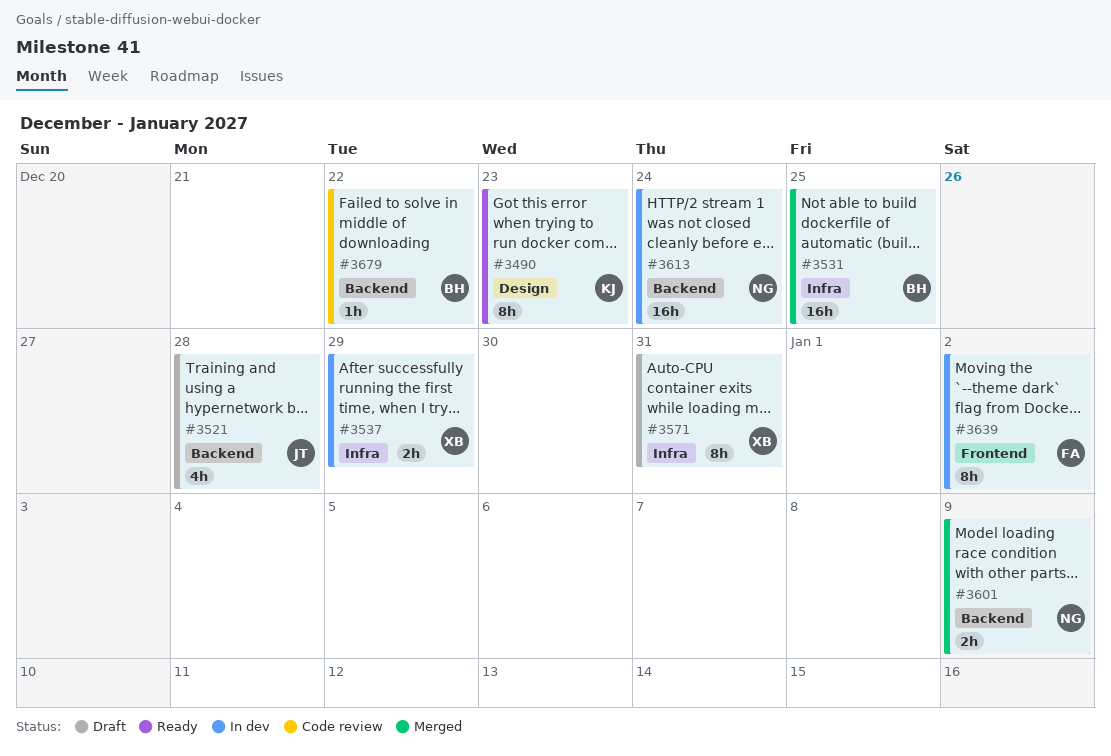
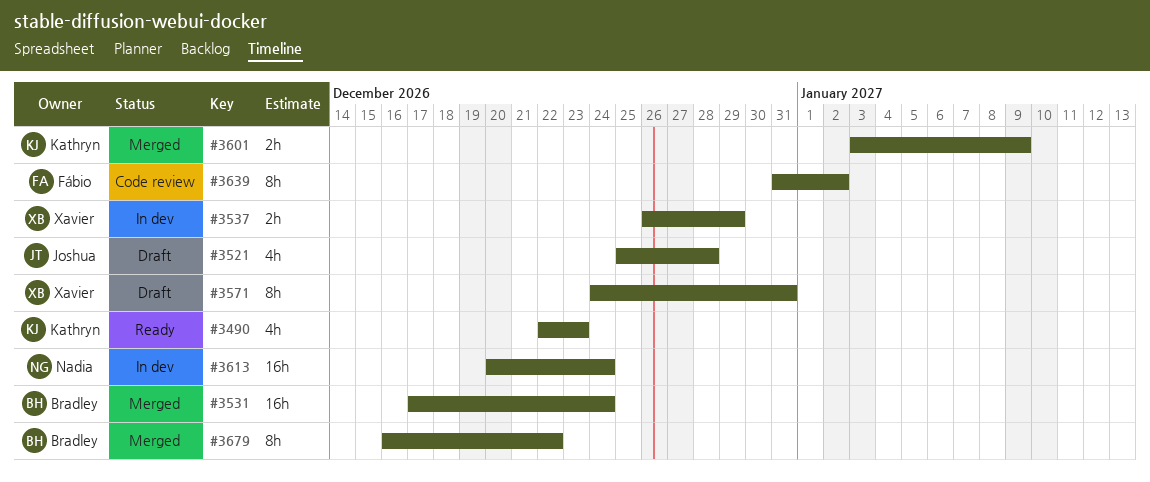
#3490, estimate: 8h -> 4h
#3531, due: Dec 25 -> Dec 24
#3601, owner: Nadia -> Kathryn
#3639, status: In dev -> Code review
#3679, status: Code review -> Merged
#3679, estimate: 1h -> 8h

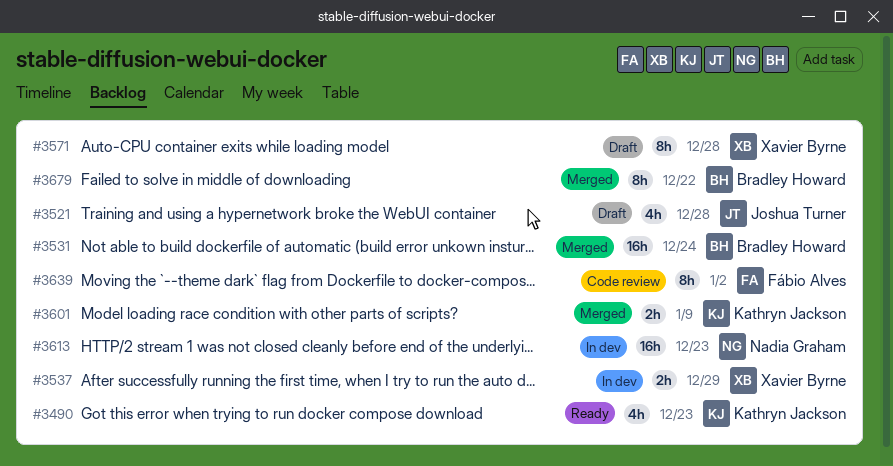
#3571, due: Dec 31 -> Dec 28
#3613, due: Dec 24 -> Dec 23

